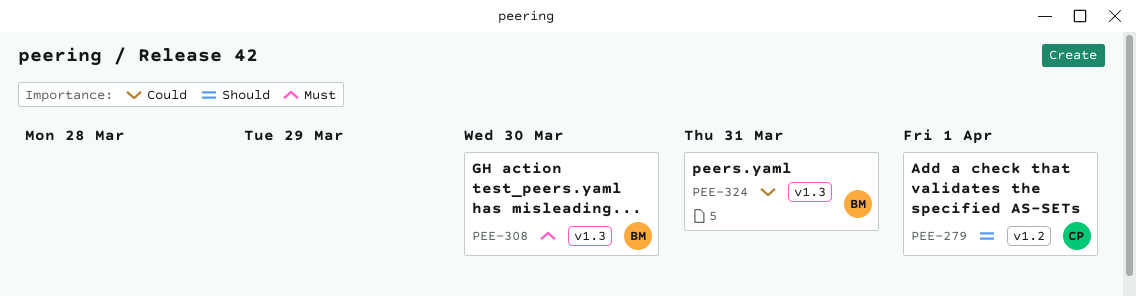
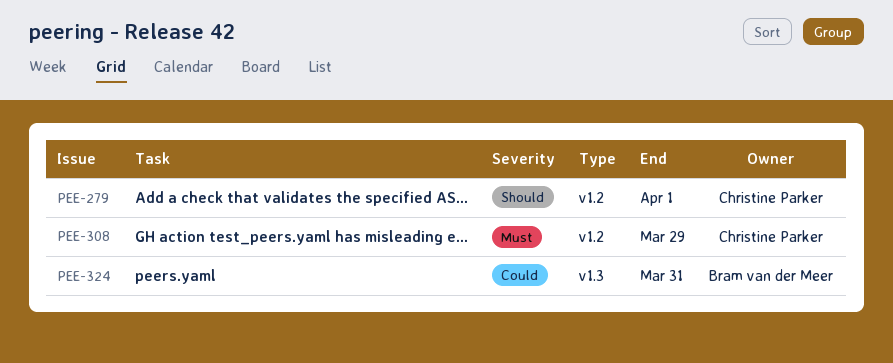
PEE-308, owner: Bram van der Meer -> Christine Parker
PEE-308, label: v1.3 -> v1.2
PEE-308, due: Mar 30 -> Mar 29

